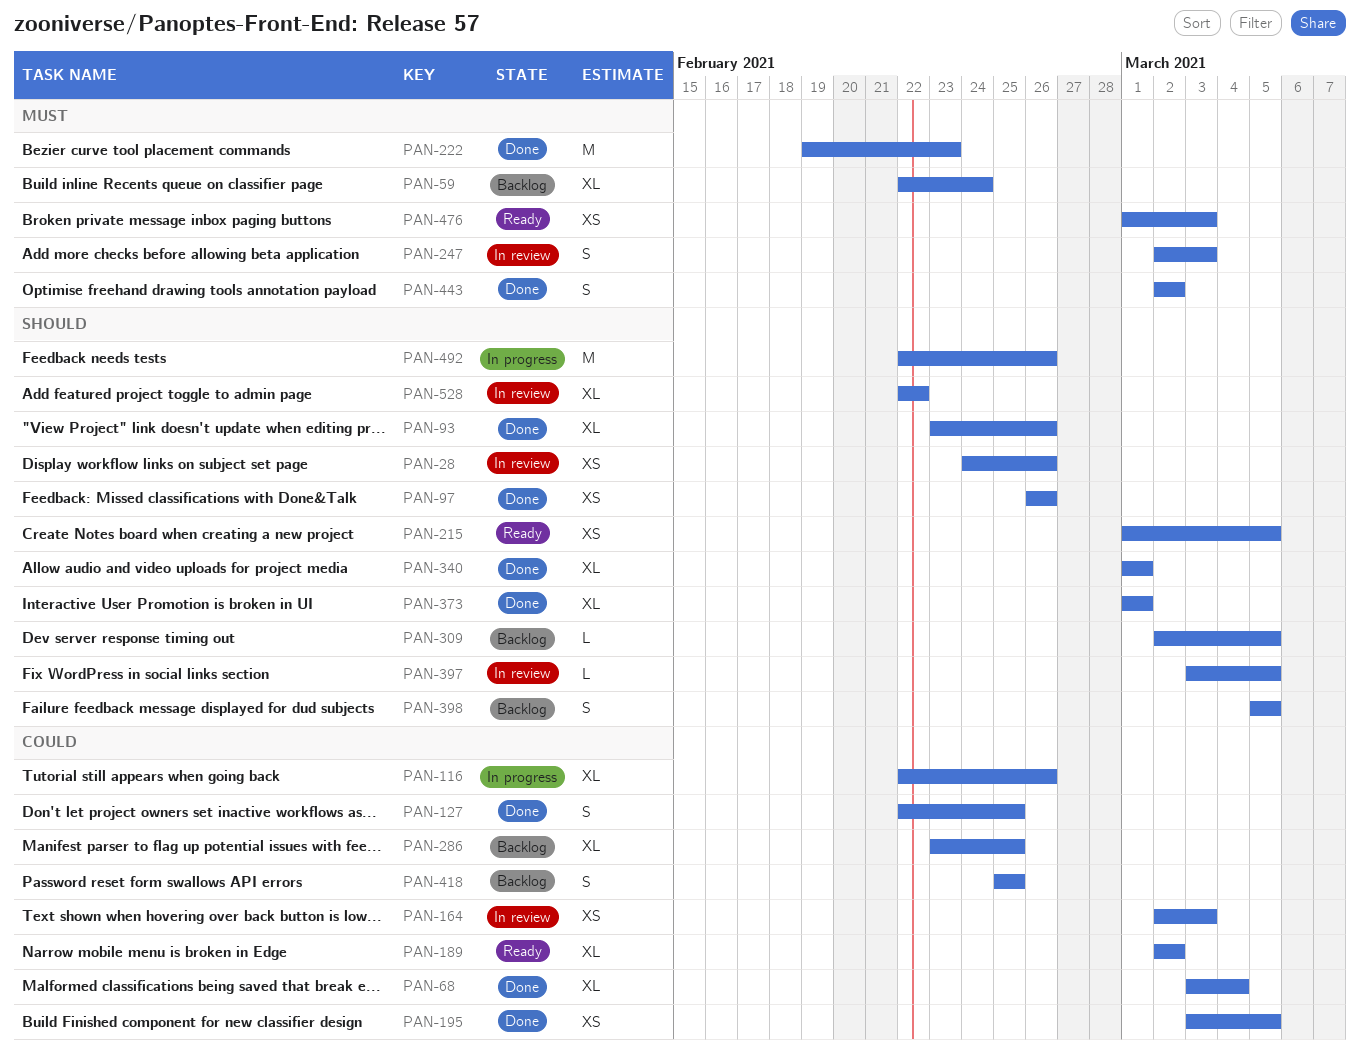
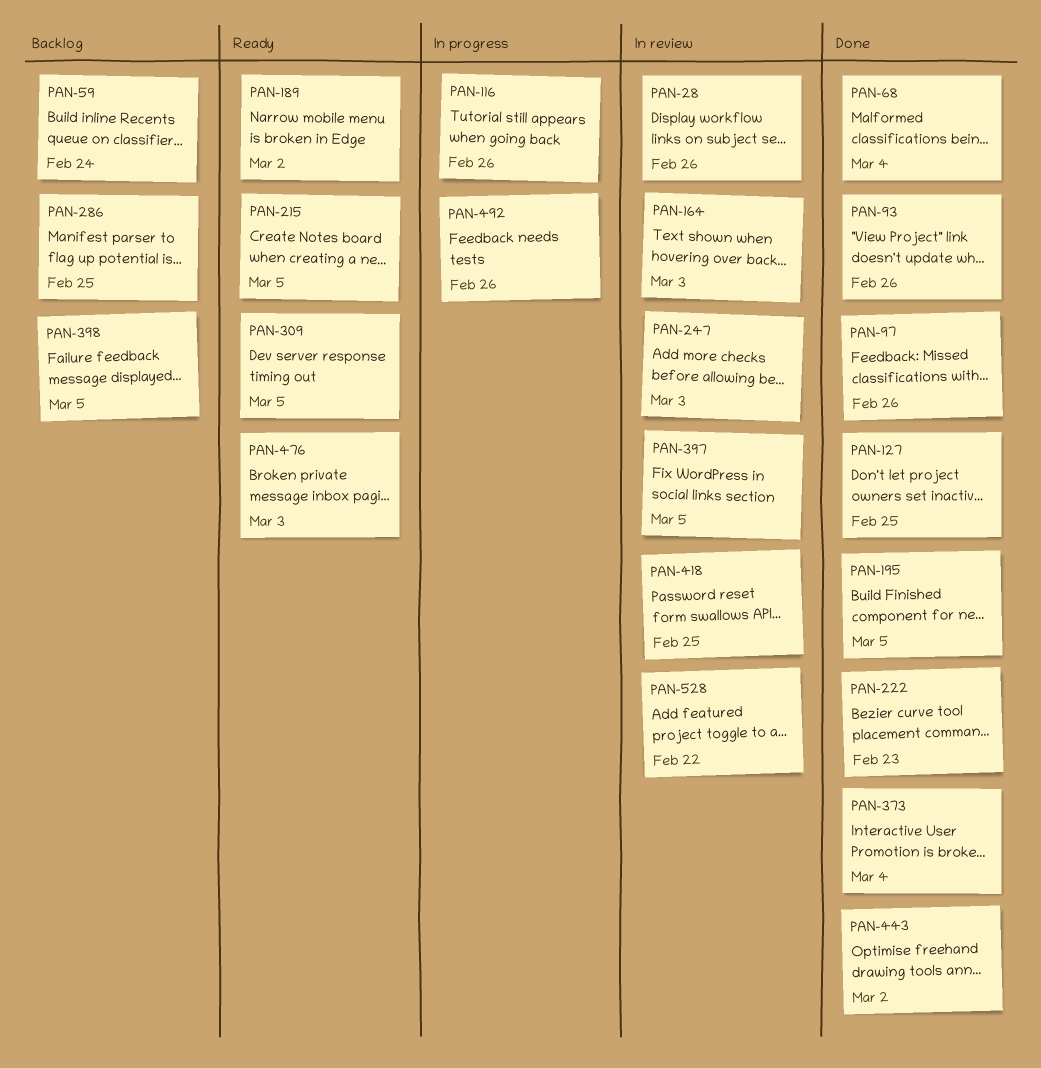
PAN-309, status: Backlog -> Ready
PAN-340: present -> none
PAN-373, due: Mar 1 -> Mar 4
PAN-418, status: Backlog -> In review

